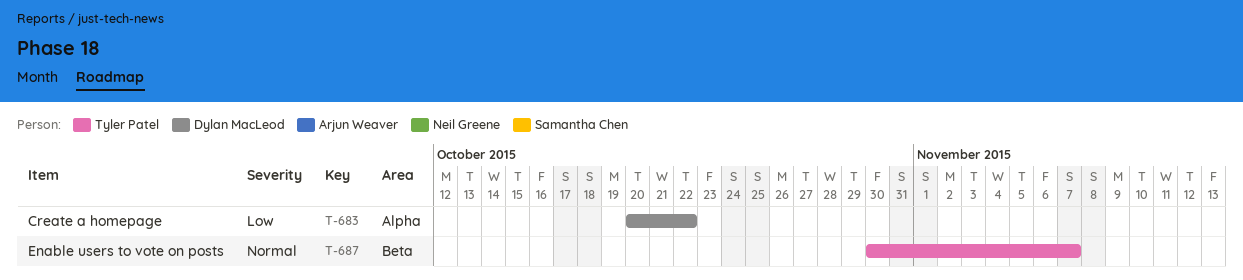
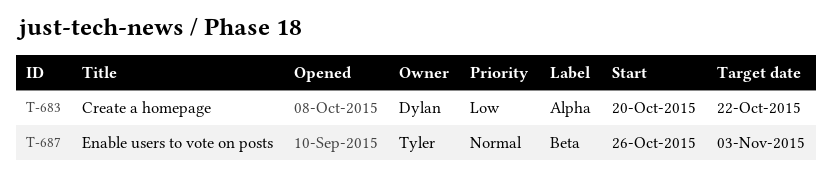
T-687, start: Oct 30 -> Oct 26
T-687, due: Nov 7 -> Nov 3

